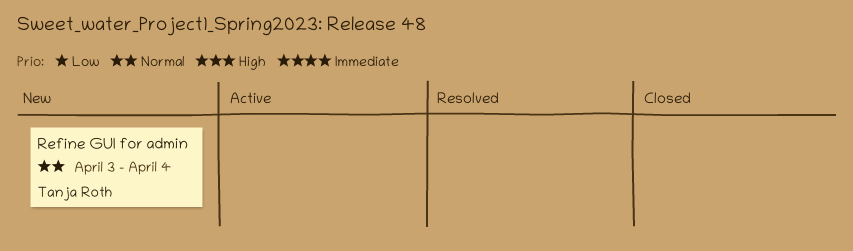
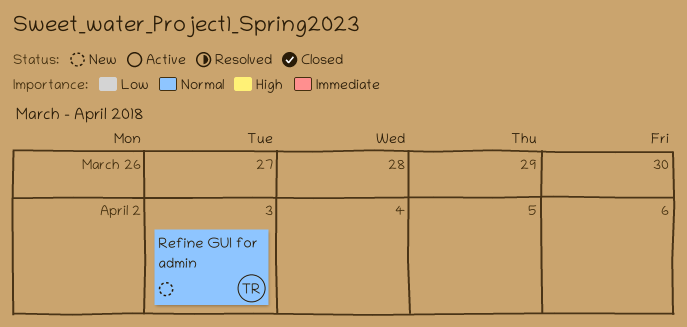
Refine GUI for admin, due: Apr 4 -> Apr 3

